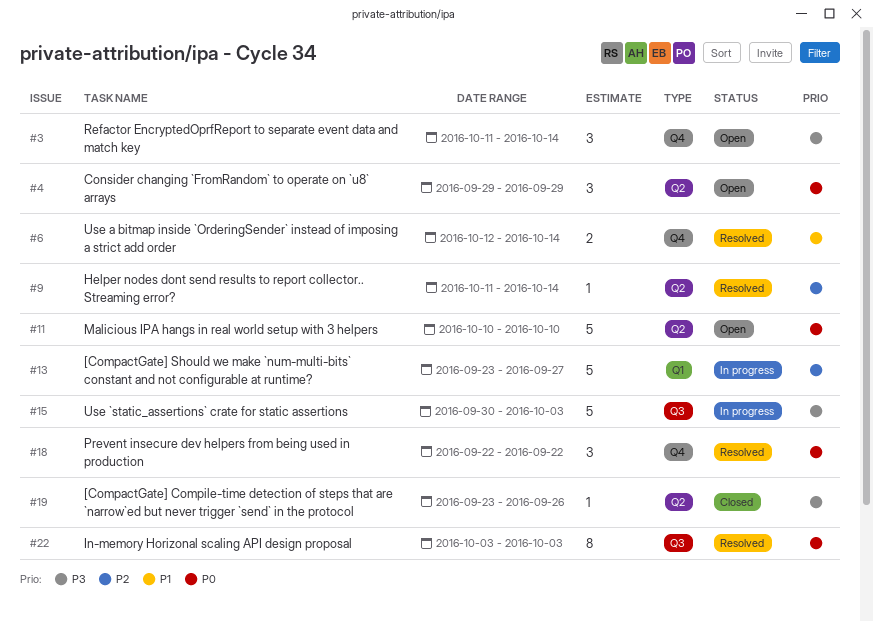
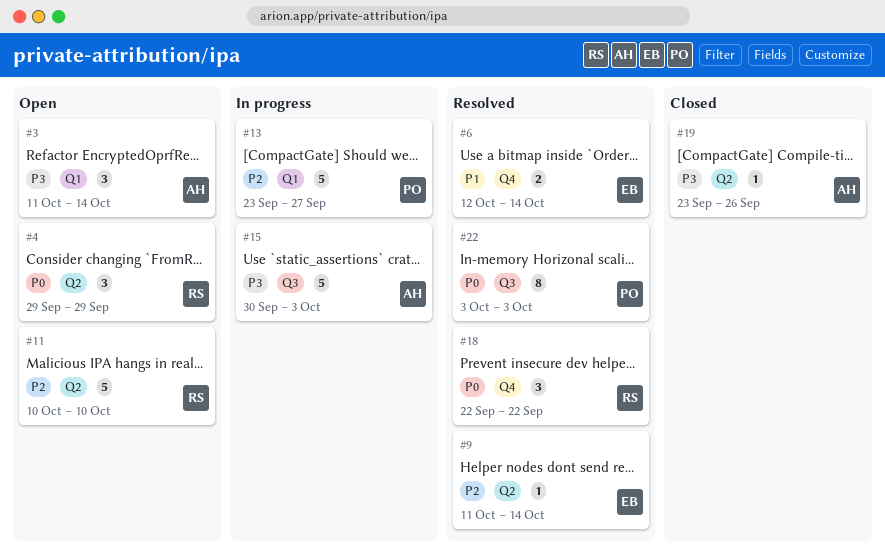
#3, label: Q4 -> Q1
#11, priority: P0 -> P2

